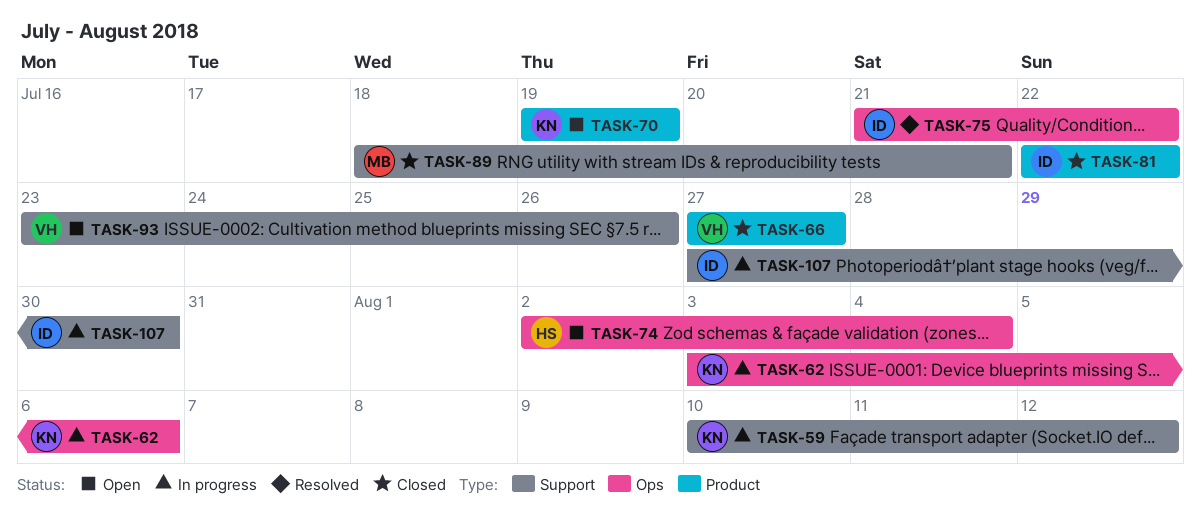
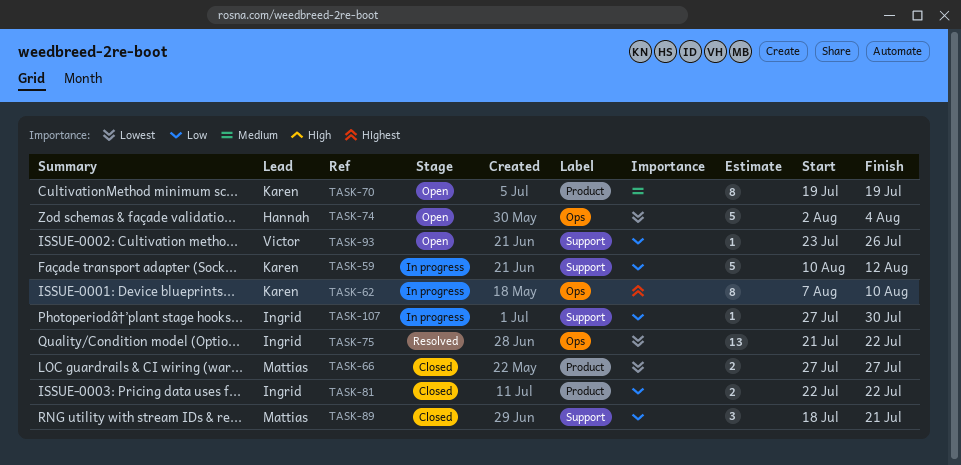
TASK-62, start: Aug 3 -> Aug 7
TASK-62, due: Aug 6 -> Aug 10
TASK-66, owner: Victor -> Mattias

